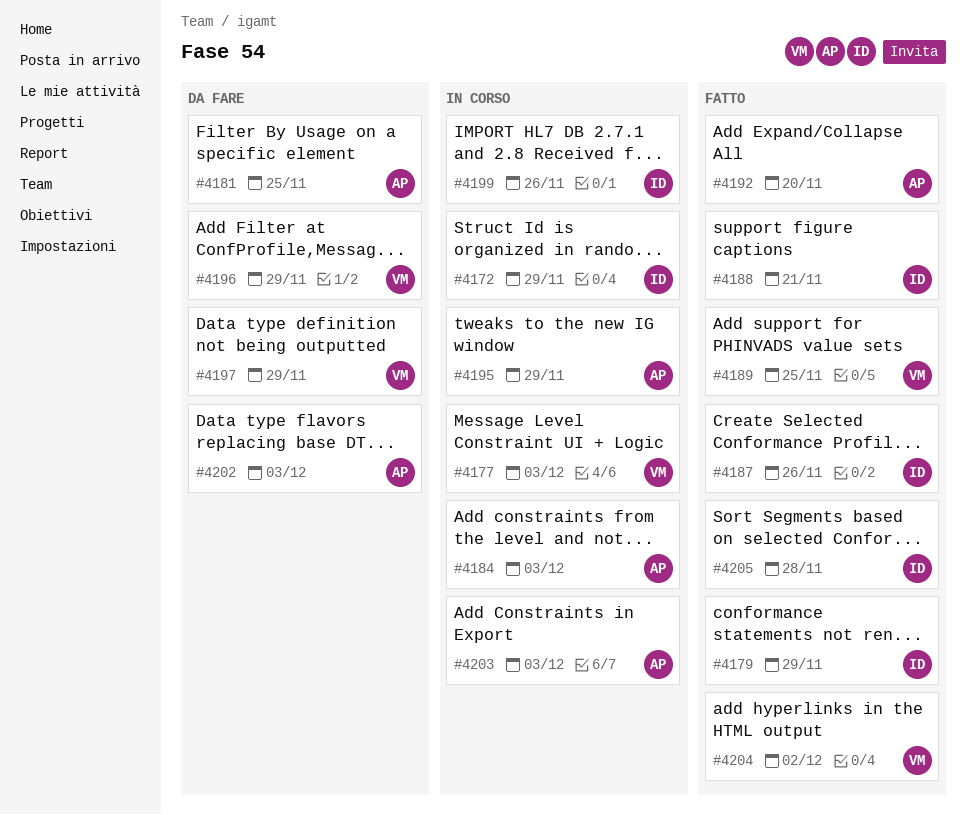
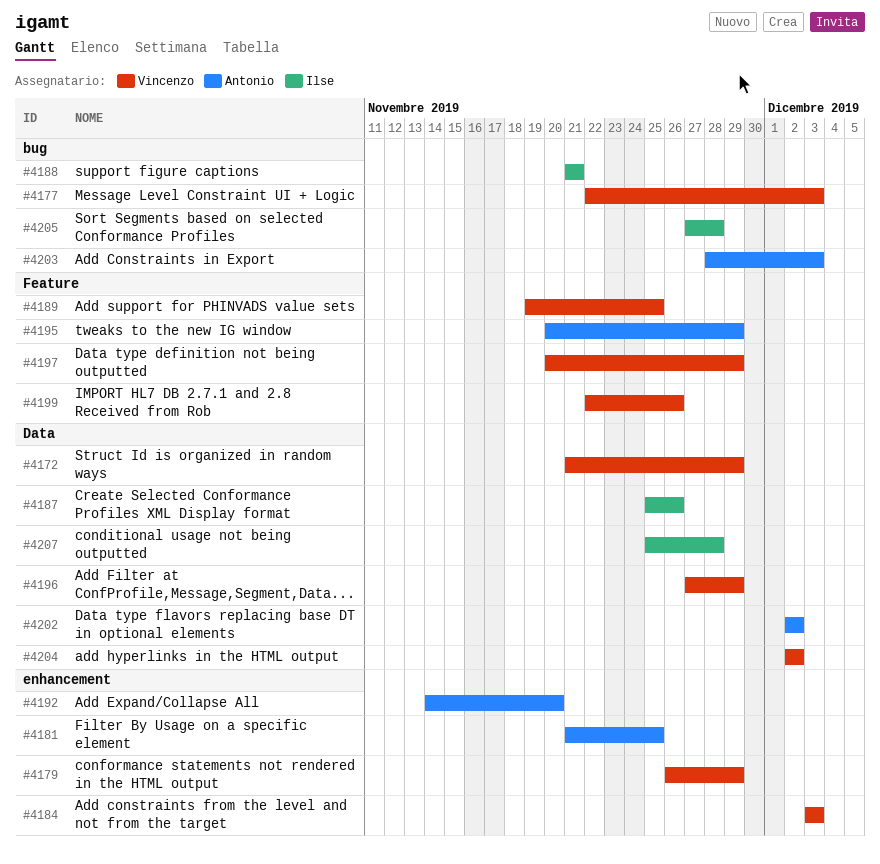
#4172, owner: Ilse -> Vincenzo
#4179, owner: Ilse -> Vincenzo
#4184, owner: Antonio -> Vincenzo
#4199, owner: Ilse -> Vincenzo
#4202, due: Dec 3 -> Dec 2
#4207: none -> present

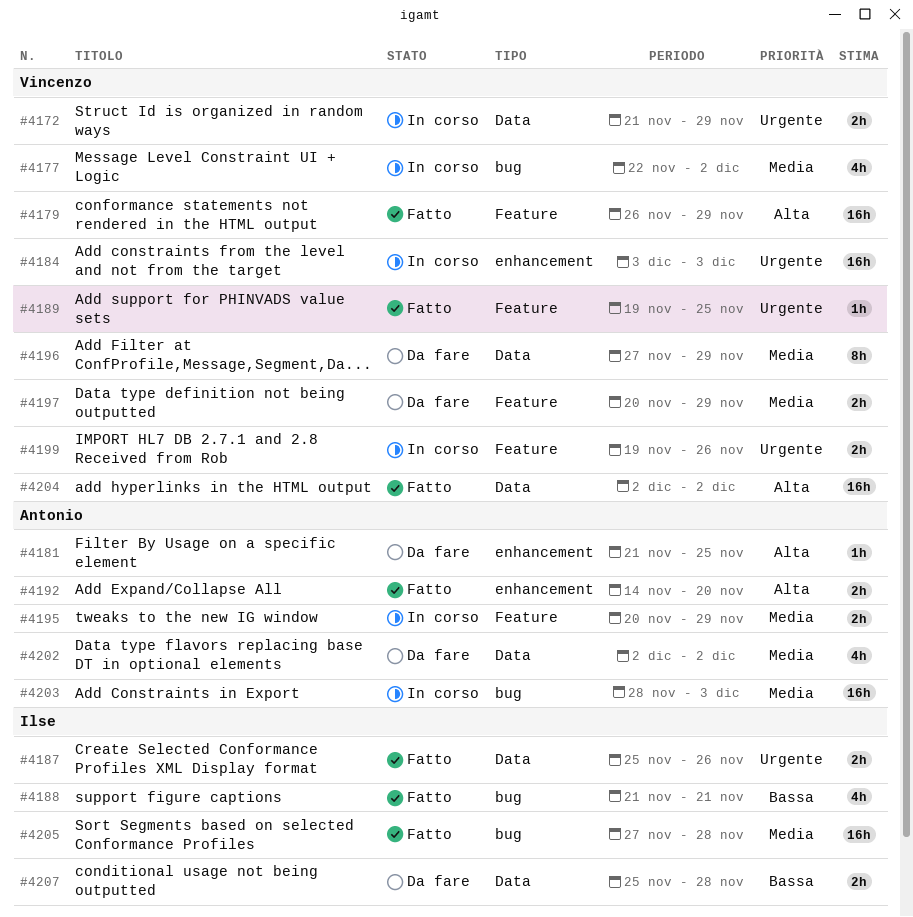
#4177, due: Dec 3 -> Dec 2
#4179, label: enhancement -> Feature
#4199, start: Nov 22 -> Nov 19

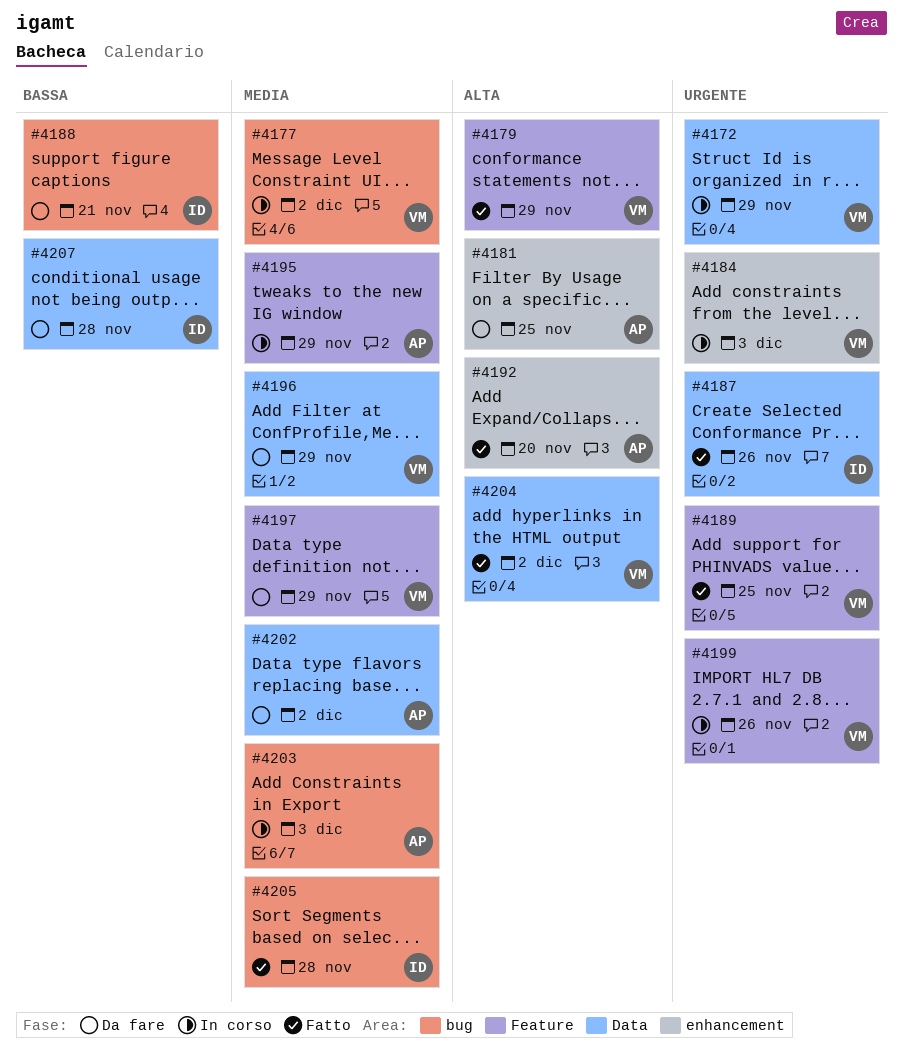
#4188, status: Fatto -> Da fare

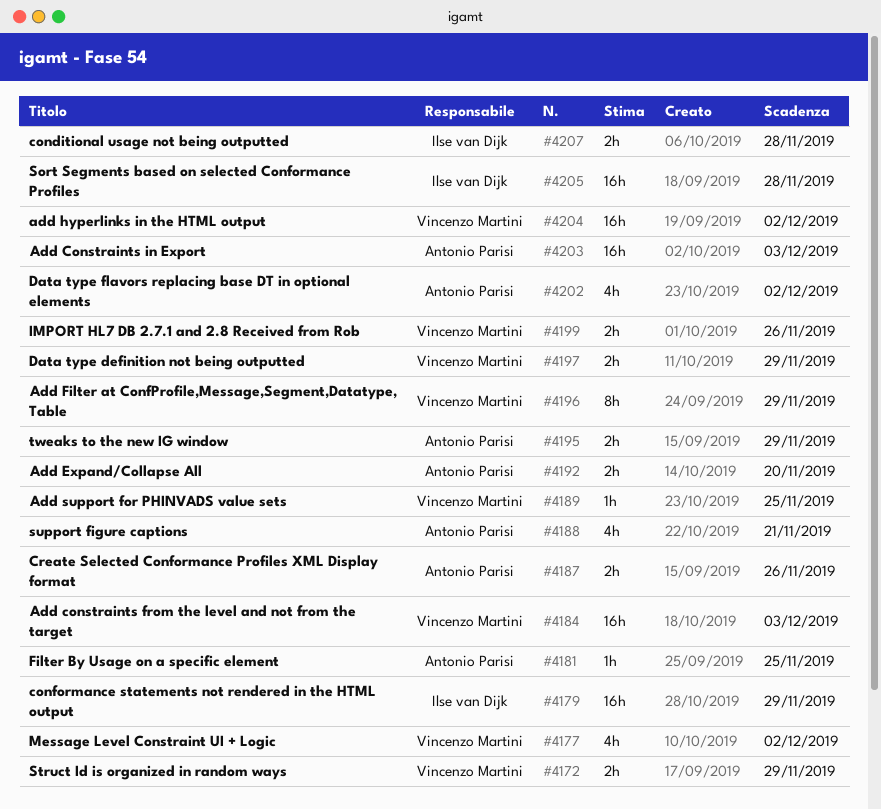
#4179, owner: Vincenzo Martini -> Ilse van Dijk
#4187, owner: Ilse van Dijk -> Antonio Parisi
#4188, owner: Ilse van Dijk -> Antonio Parisi

